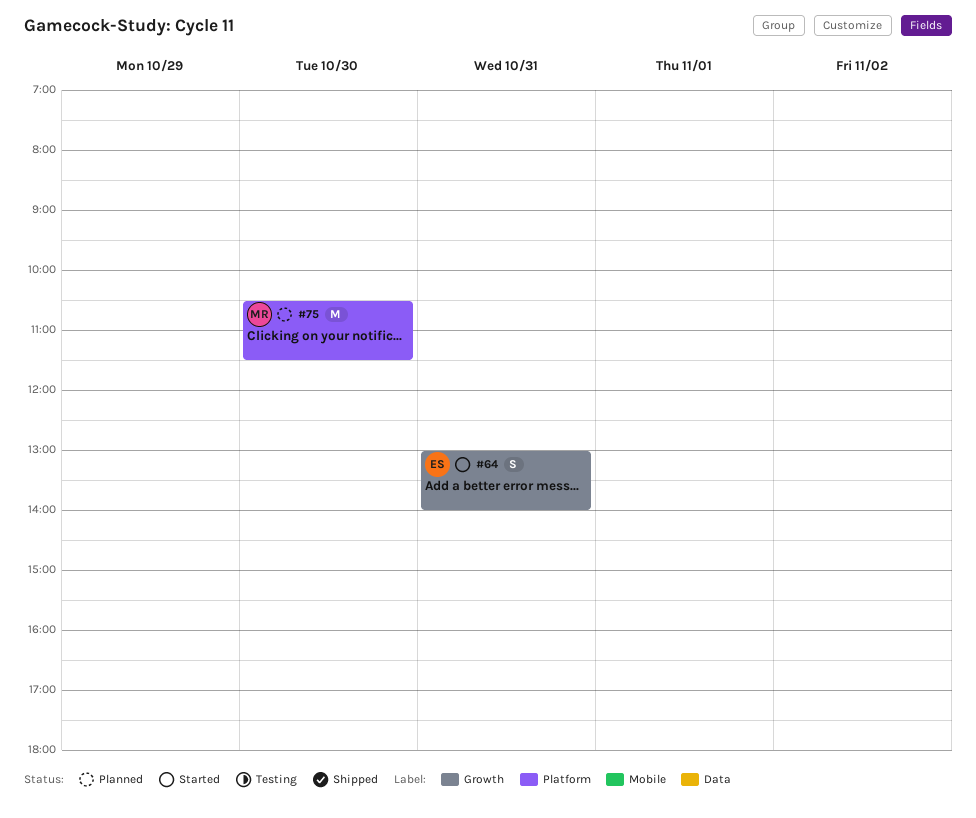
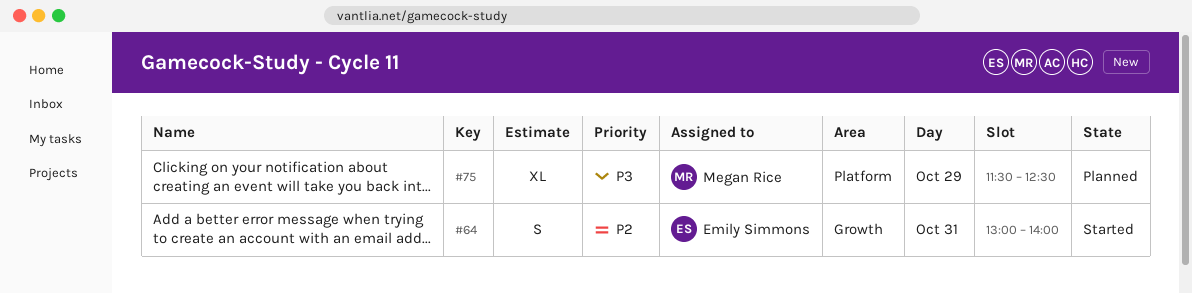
#75, estimate: M -> XL
#75, day: Oct 30 -> Oct 29
#75, begins: 10:30 -> 11:30
#75, ends: 11:30 -> 12:30

